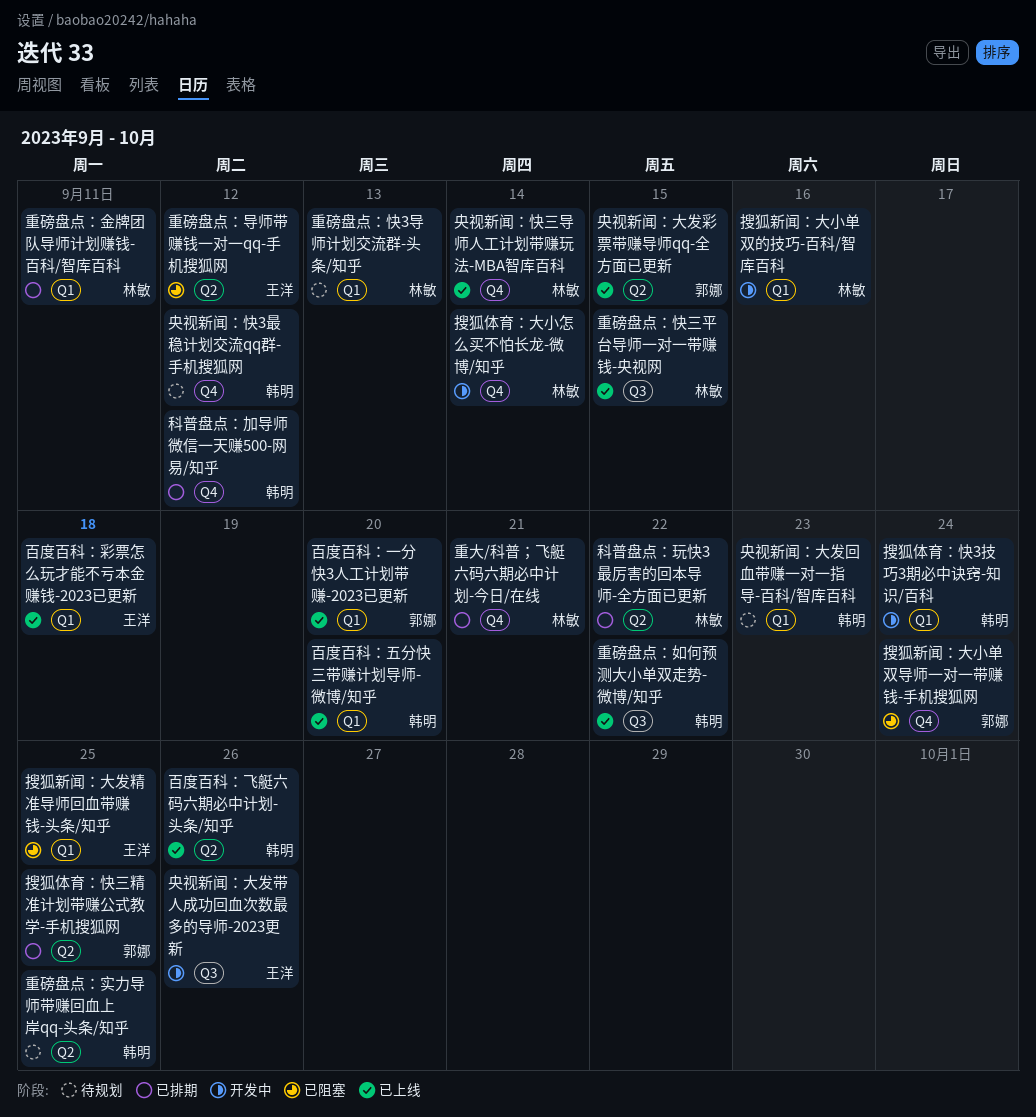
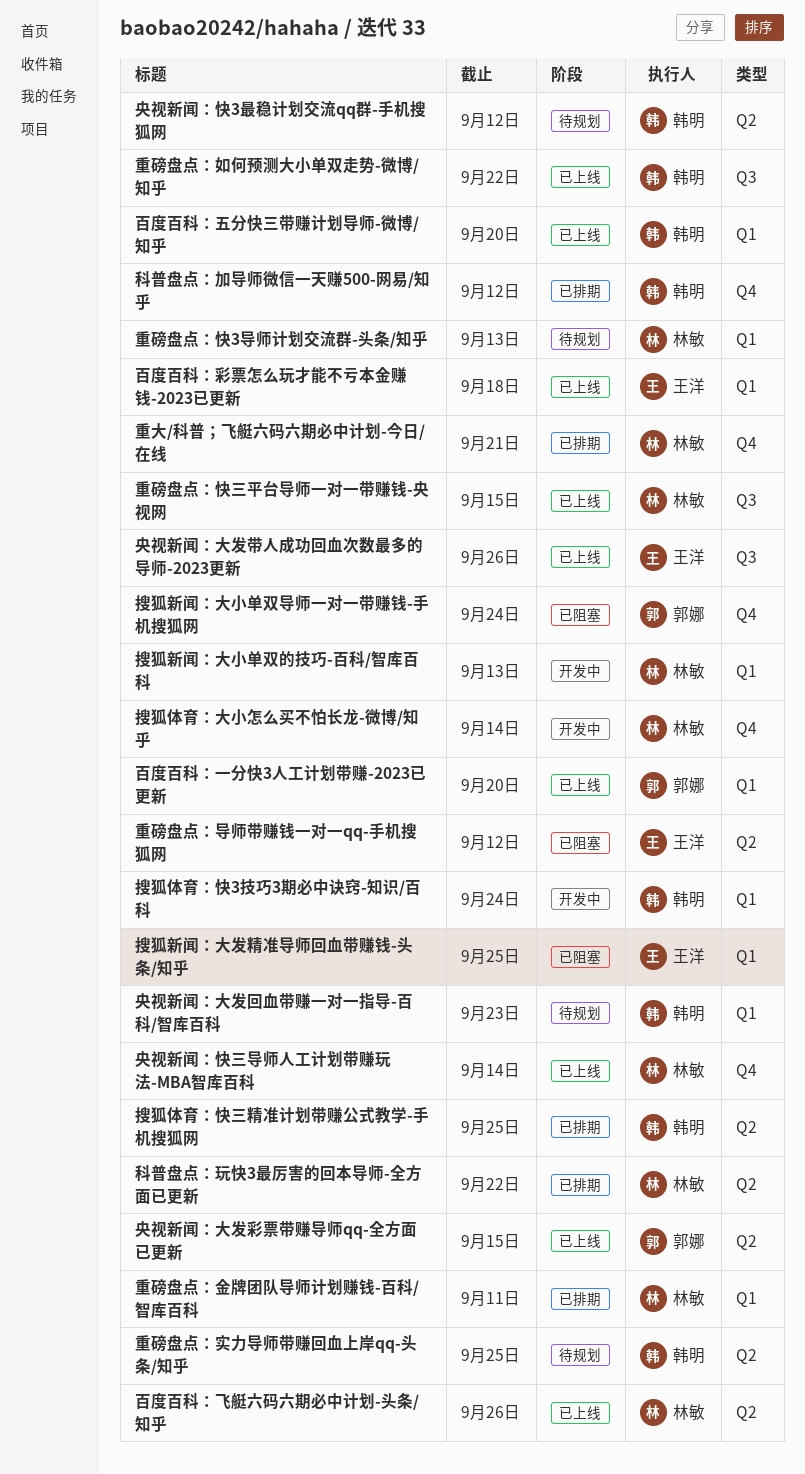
央视新闻：大发带人成功回血次数最多的导师-2023更新, status: 开发中 -> 已上线
央视新闻：快3最稳计划交流qq群-手机搜狐网, label: Q4 -> Q2
搜狐体育：快三精准计划带赚公式教学-手机搜狐网, owner: 郭娜 -> 韩明
搜狐新闻：大小单双的技巧-百科/智库百科, due: Sep 16 -> Sep 13
百度百科：飞艇六码六期必中计划-头条/知乎, owner: 韩明 -> 林敏

